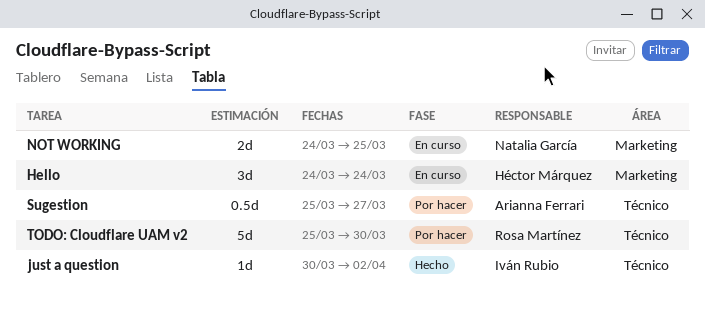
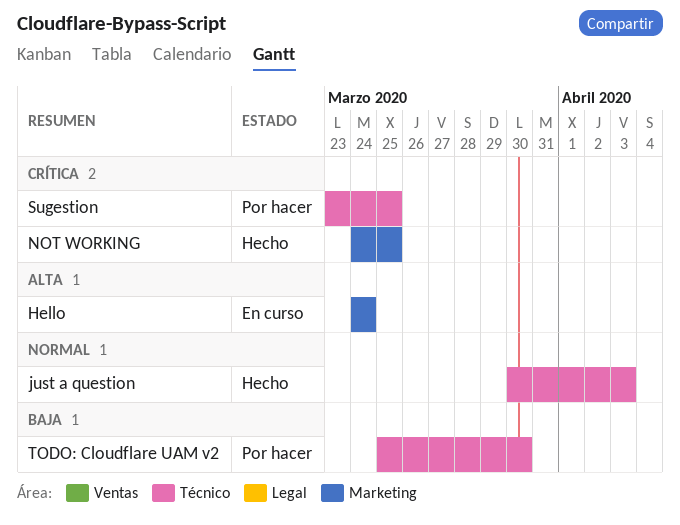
just a question, due: Apr 2 -> Apr 3
NOT WORKING, status: En curso -> Hecho
Sugestion, start: Mar 25 -> Mar 23
Sugestion, due: Mar 27 -> Mar 25

